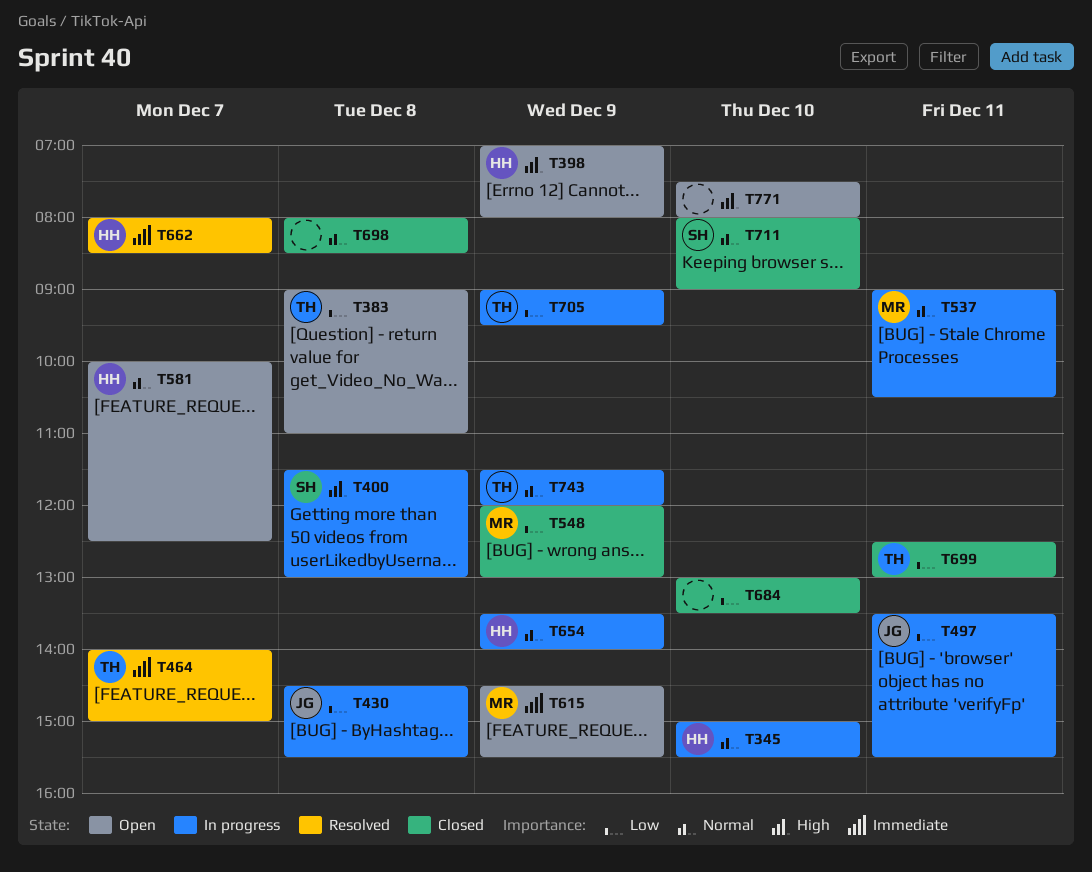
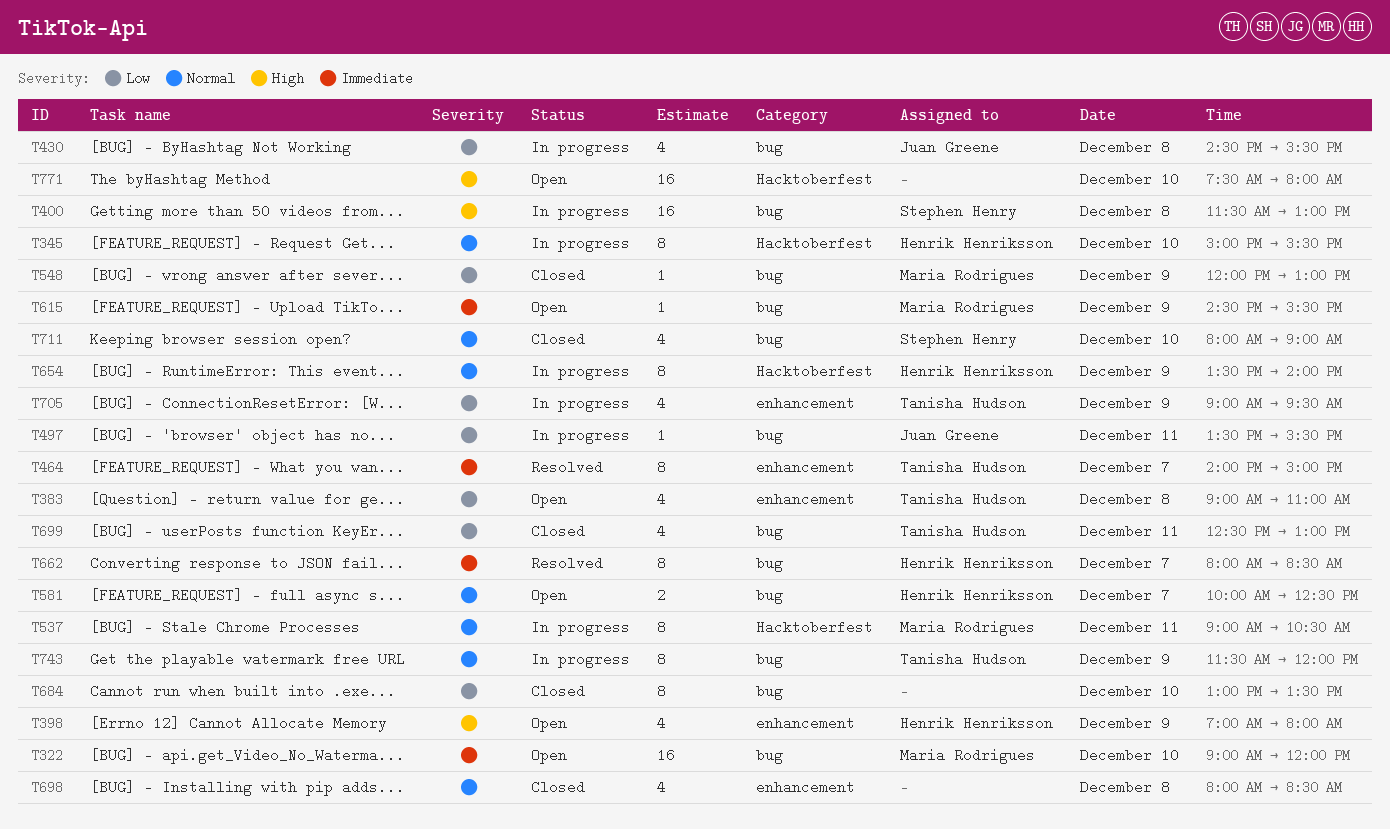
T322: none -> present

